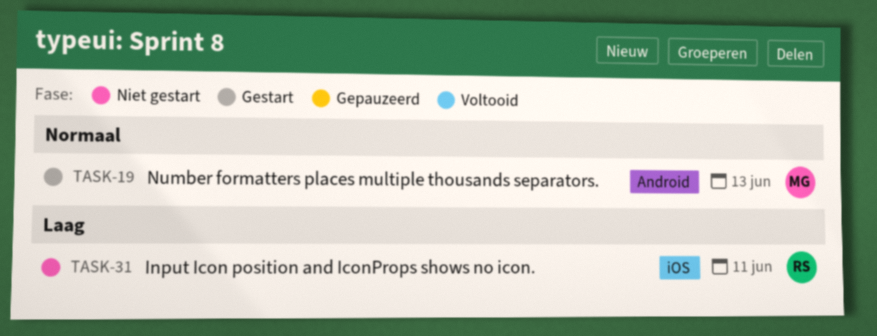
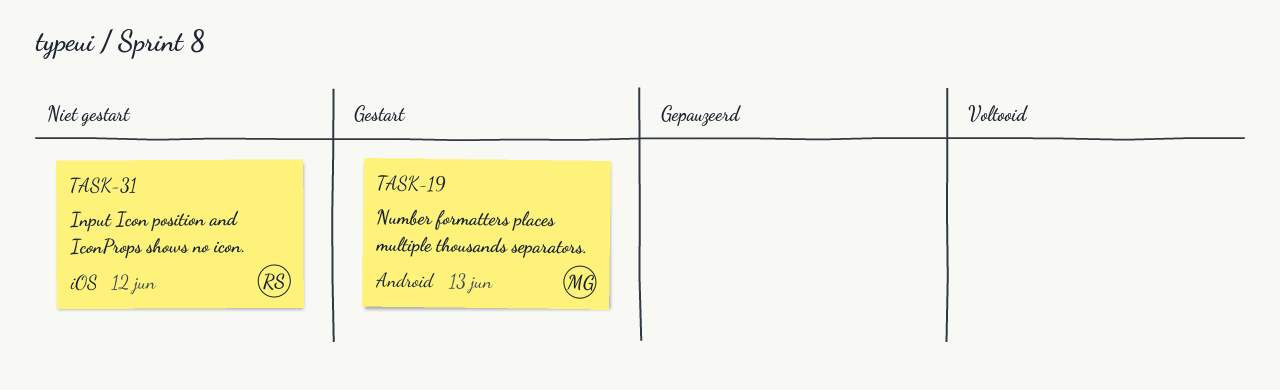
TASK-31, due: Jun 11 -> Jun 12

